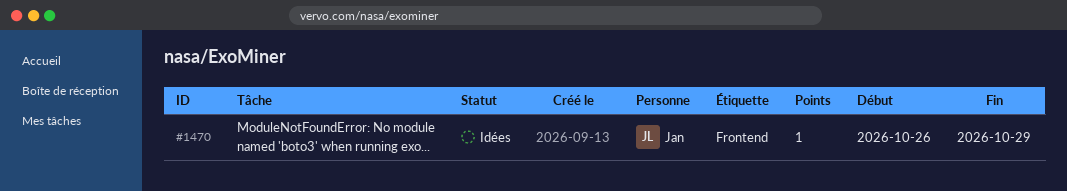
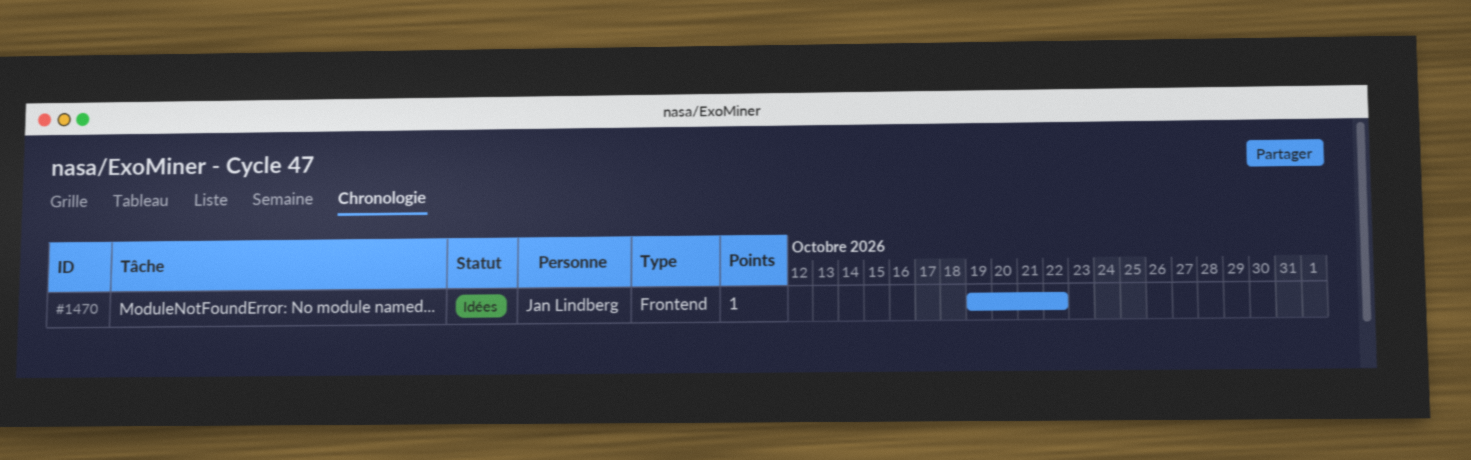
#1470, start: Oct 26 -> Oct 19
#1470, due: Oct 29 -> Oct 22

